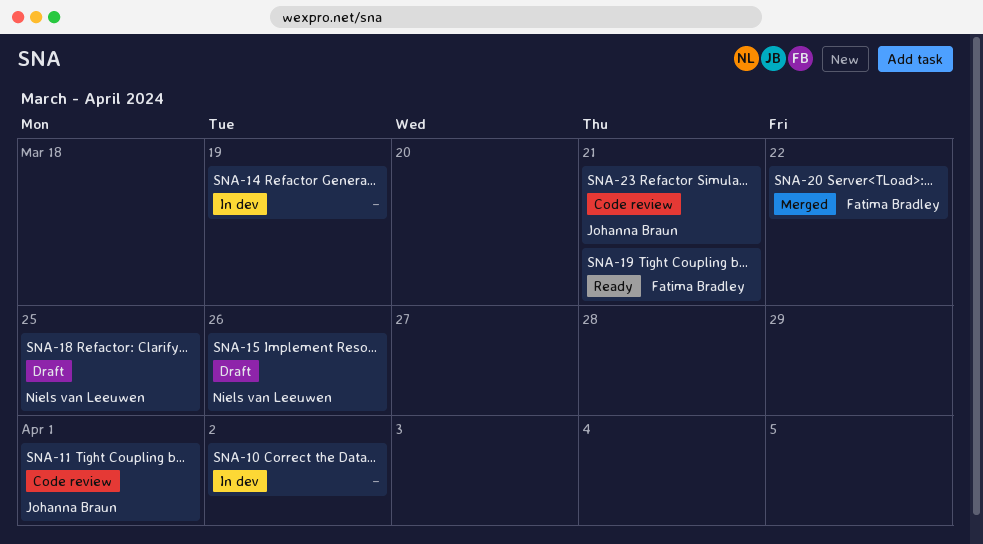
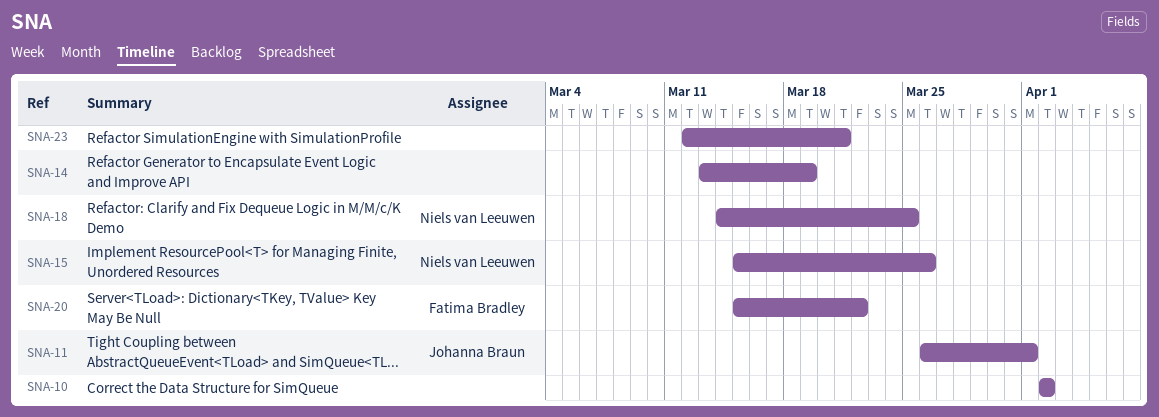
SNA-19: present -> none
SNA-23, owner: Johanna Braun -> none

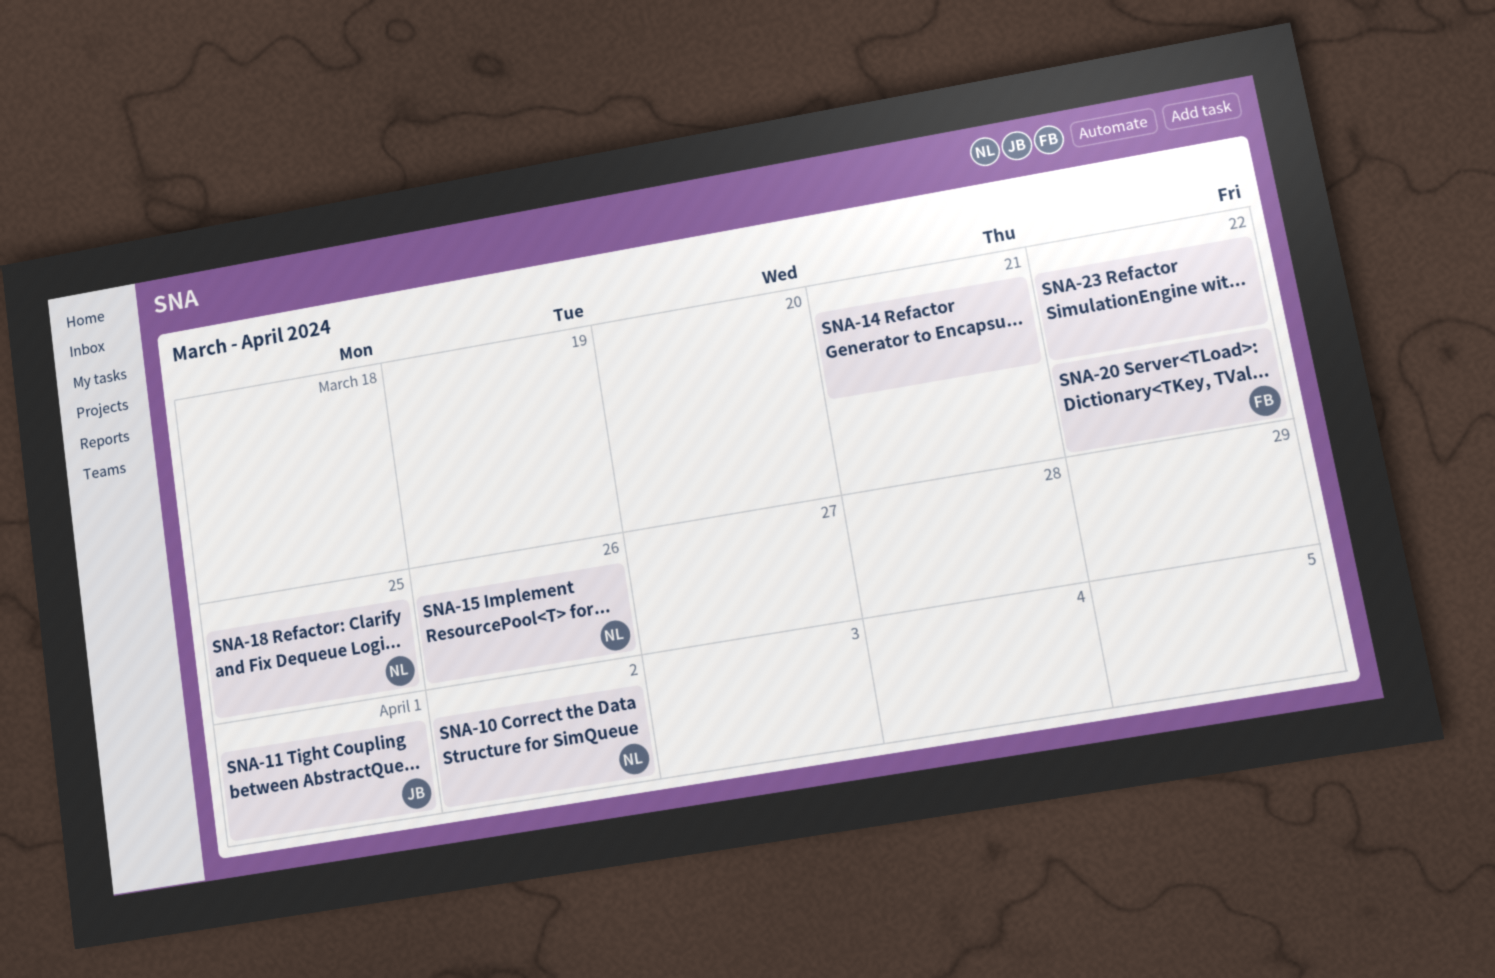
SNA-10, owner: none -> Niels van Leeuwen
SNA-14, due: Mar 19 -> Mar 21
SNA-23, due: Mar 21 -> Mar 22

